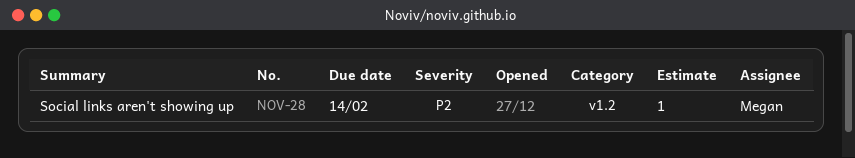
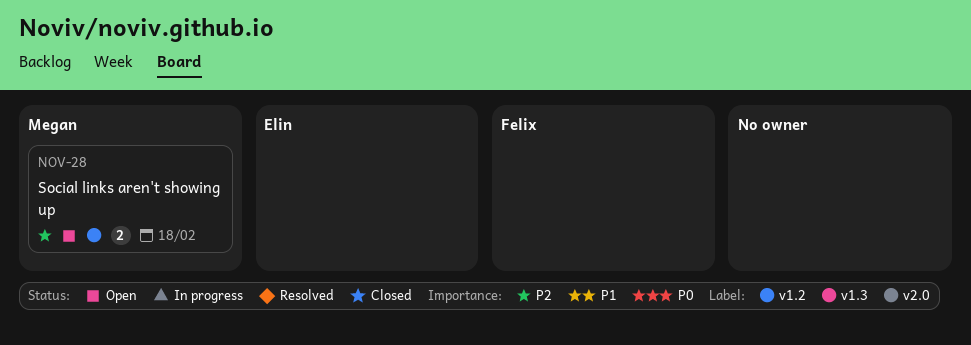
NOV-28, estimate: 1 -> 2
NOV-28, due: Feb 14 -> Feb 18

